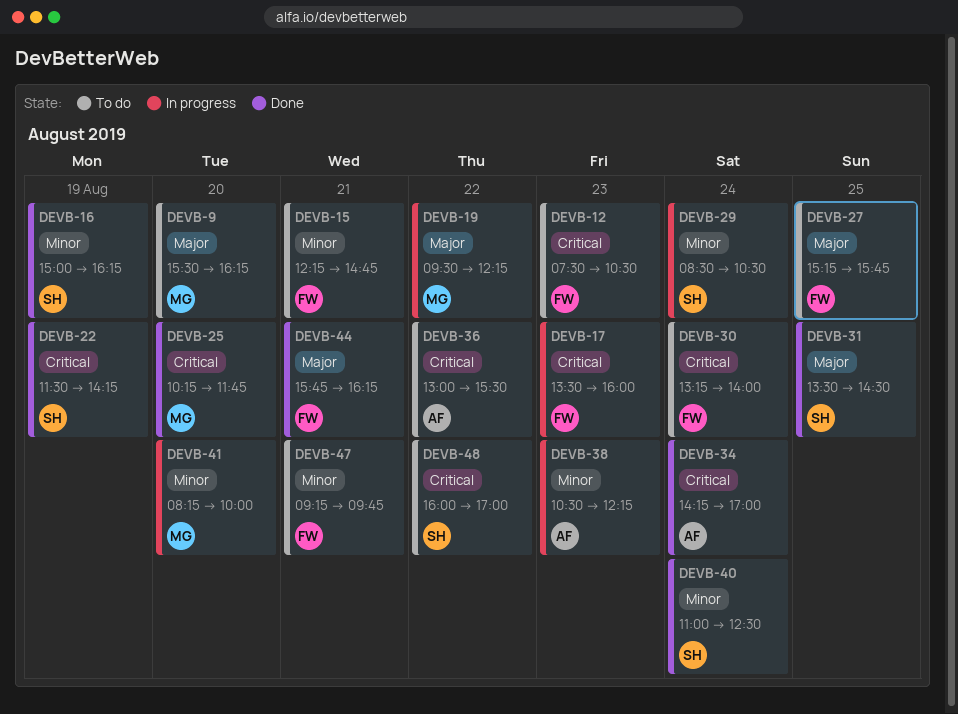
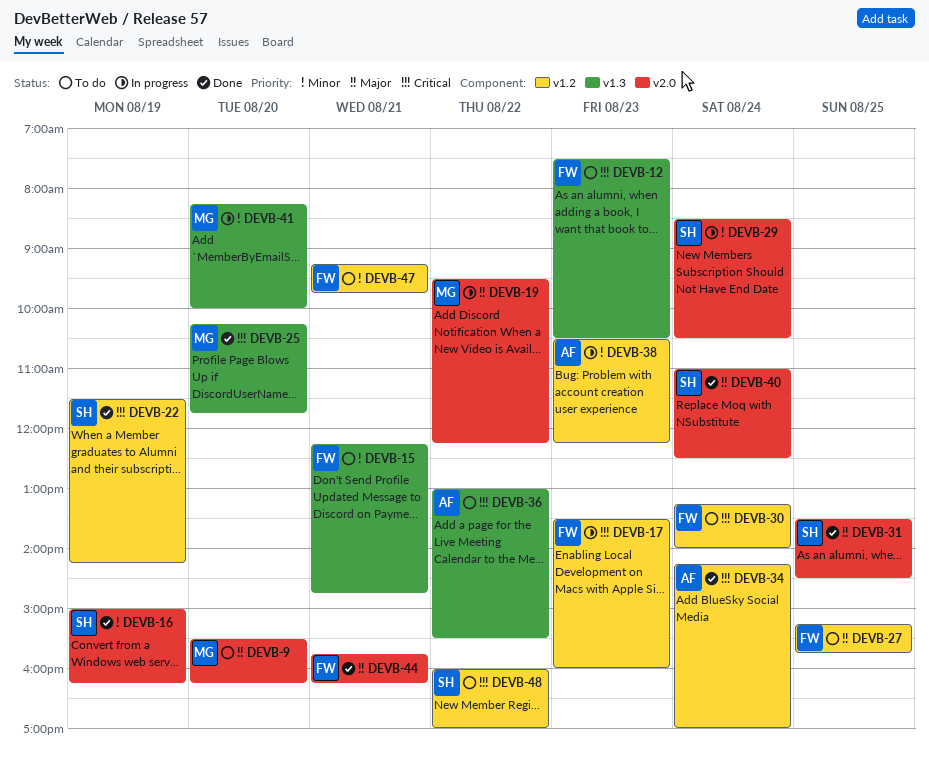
DEVB-40, priority: Minor -> Major

